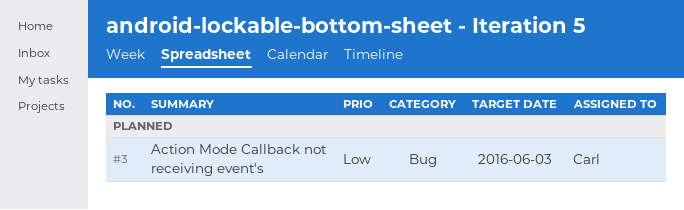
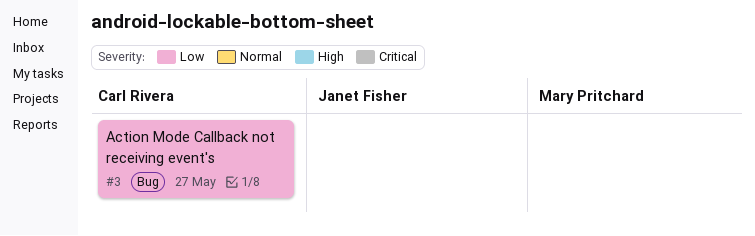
#3, due: Jun 3 -> May 27

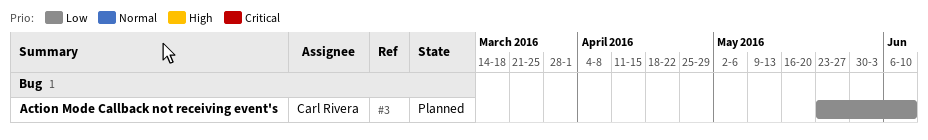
#3, due: May 27 -> Jun 10

